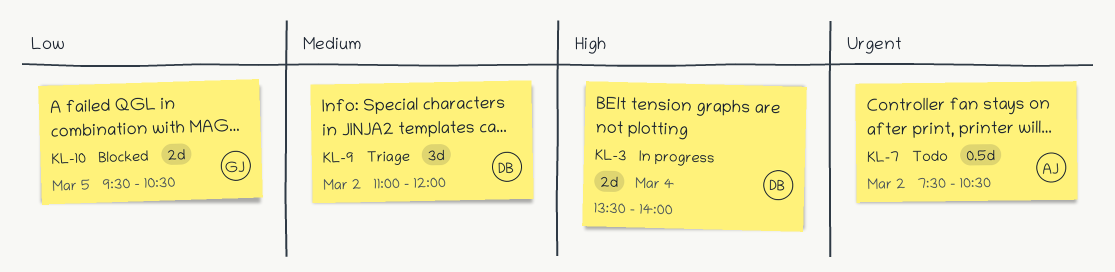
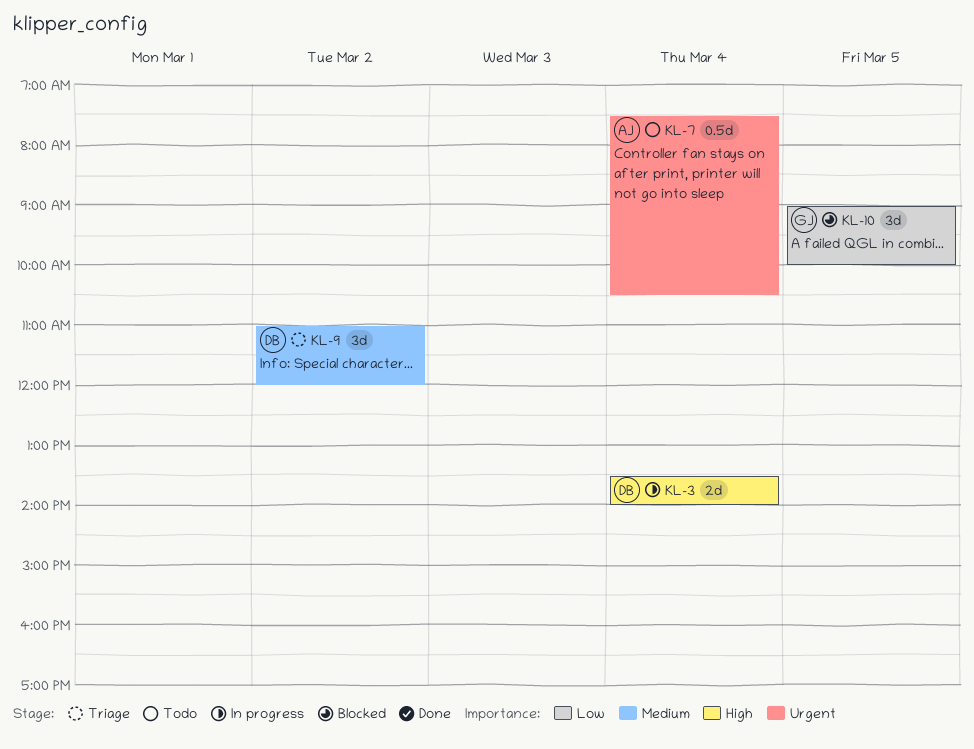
KL-7, day: Mar 2 -> Mar 4
KL-10, estimate: 2d -> 3d
KL-10, begins: 09:30 -> 09:00
KL-10, ends: 10:30 -> 10:00

